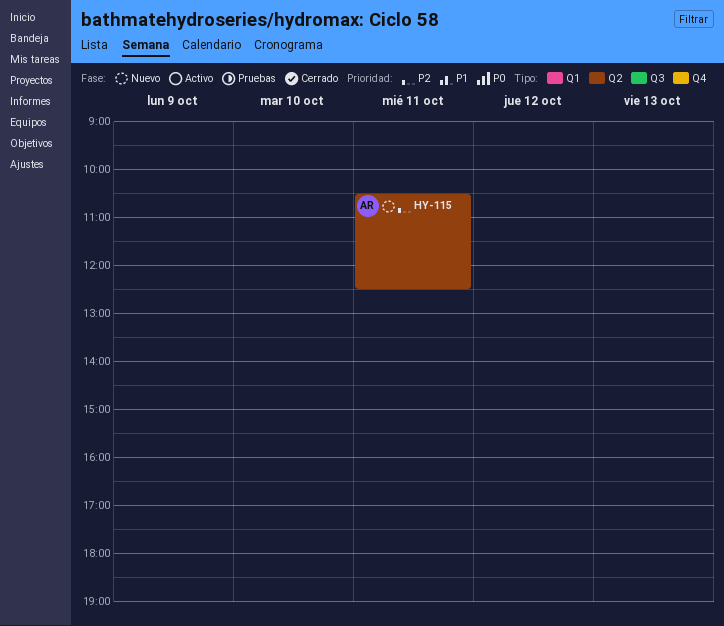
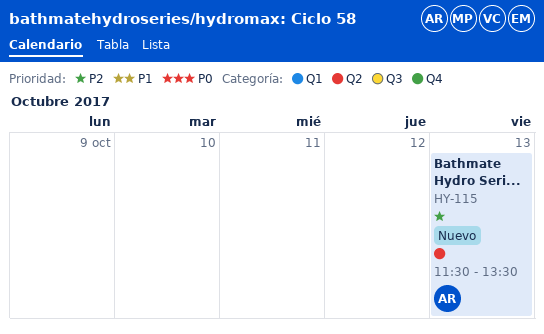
HY-115, day: Oct 11 -> Oct 13
HY-115, begins: 10:30 -> 11:30
HY-115, ends: 12:30 -> 13:30

